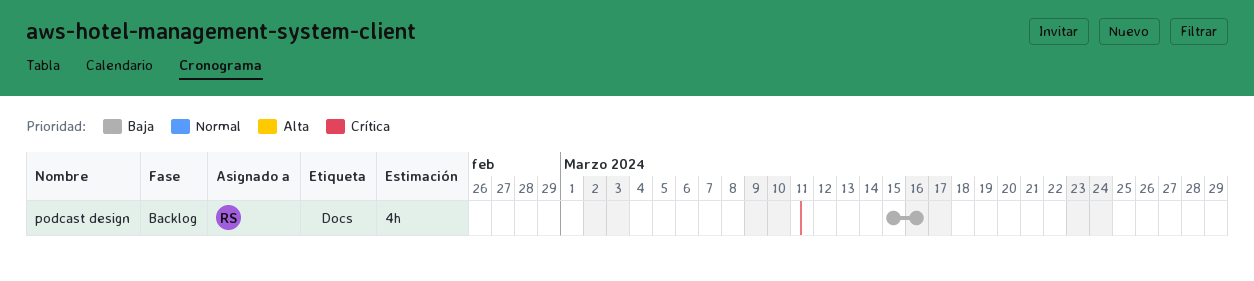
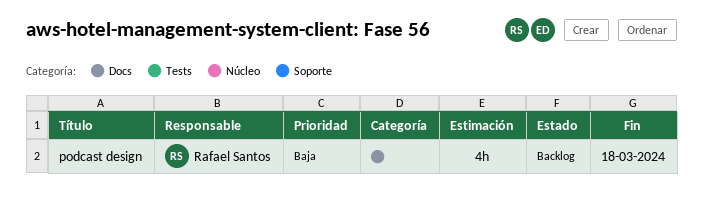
podcast design, due: Mar 16 -> Mar 18

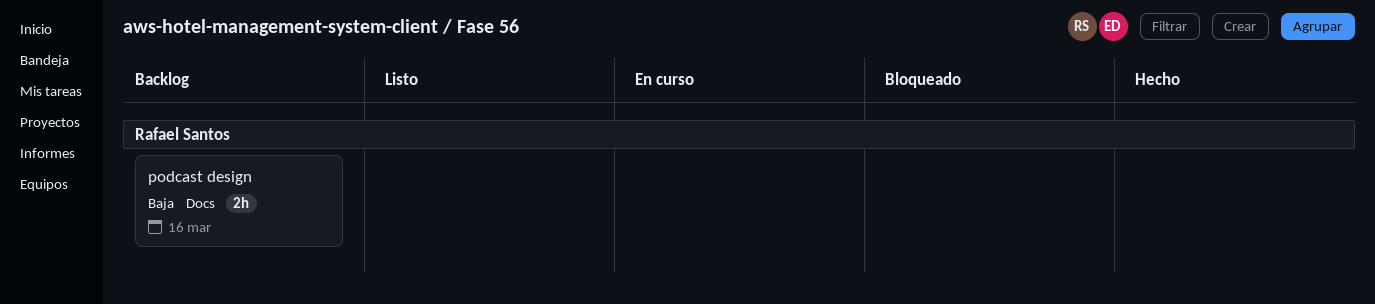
podcast design, estimate: 4h -> 2h
podcast design, due: Mar 18 -> Mar 16

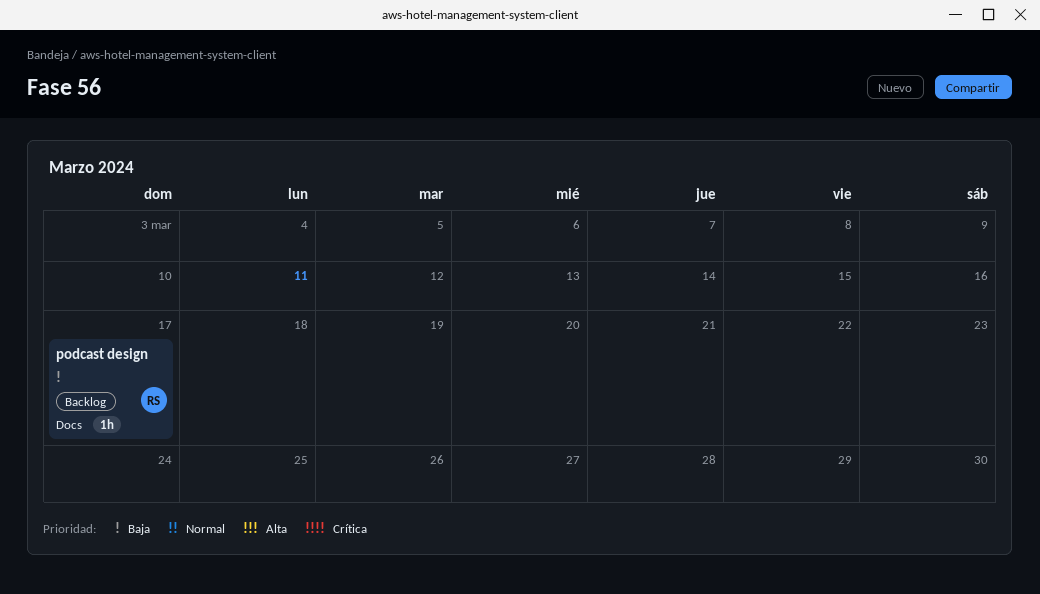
podcast design, estimate: 2h -> 1h
podcast design, due: Mar 16 -> Mar 17

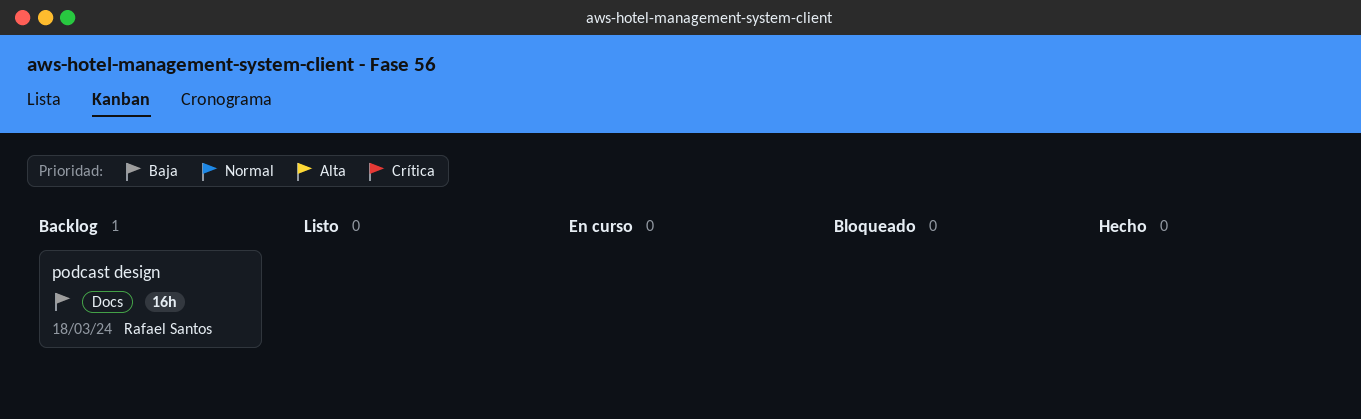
podcast design, estimate: 1h -> 16h
podcast design, due: Mar 17 -> Mar 18

